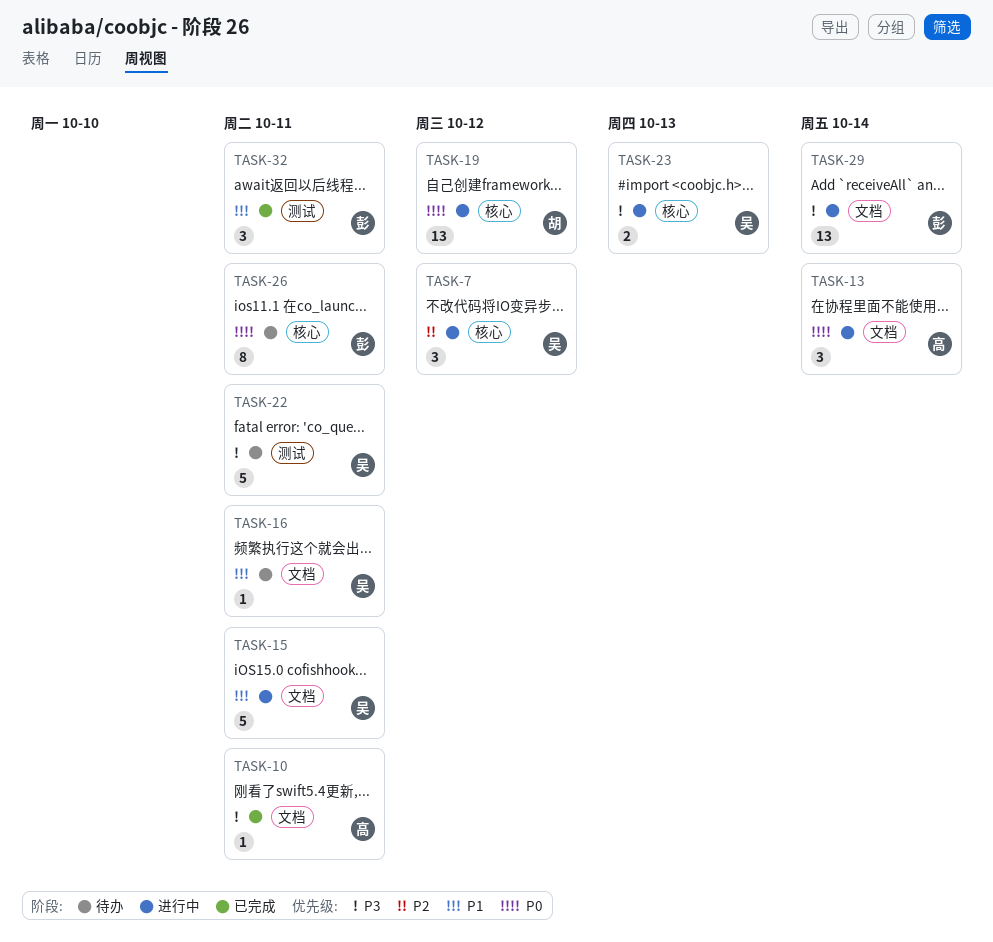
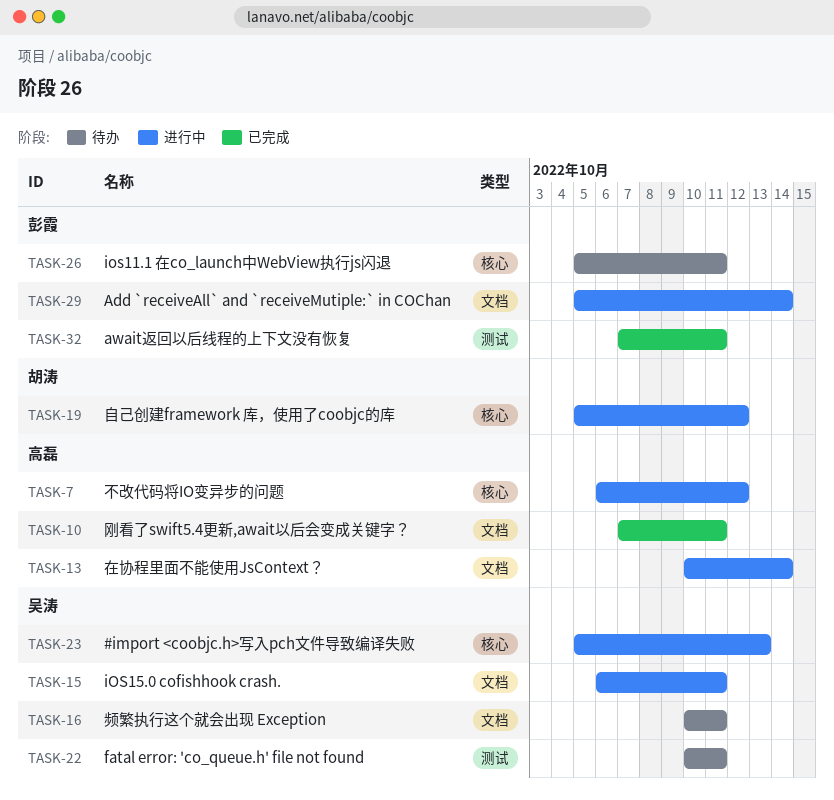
TASK-7, owner: 吴涛 -> 高磊

